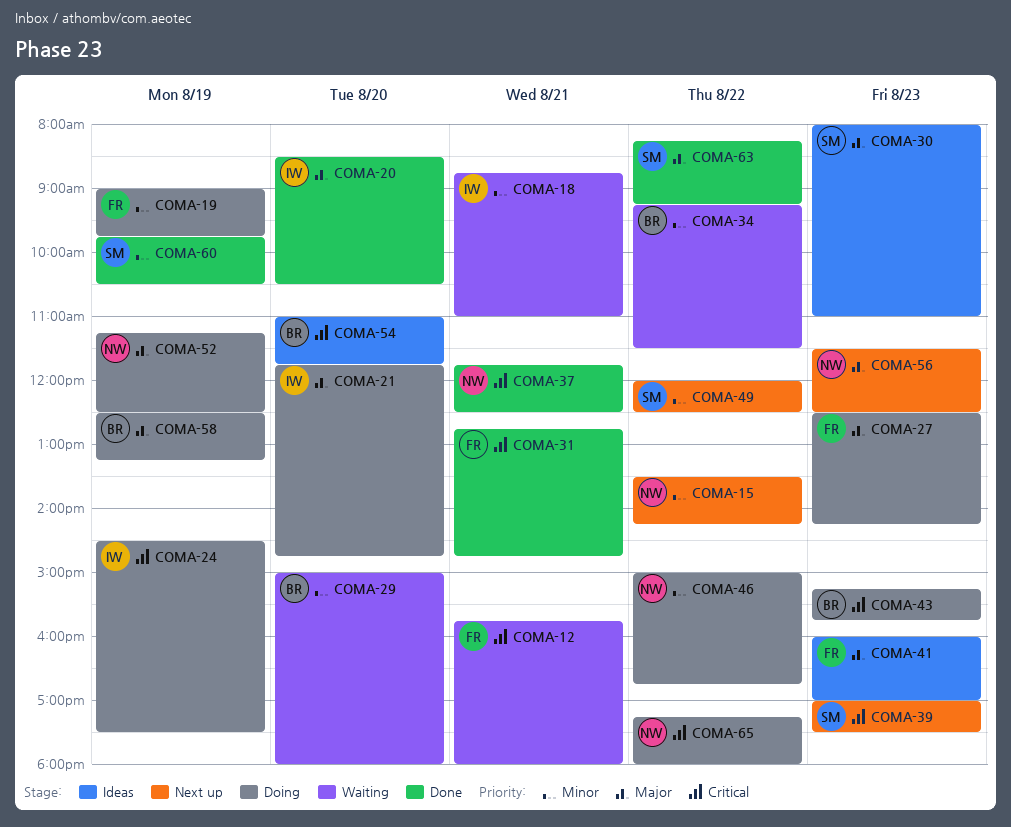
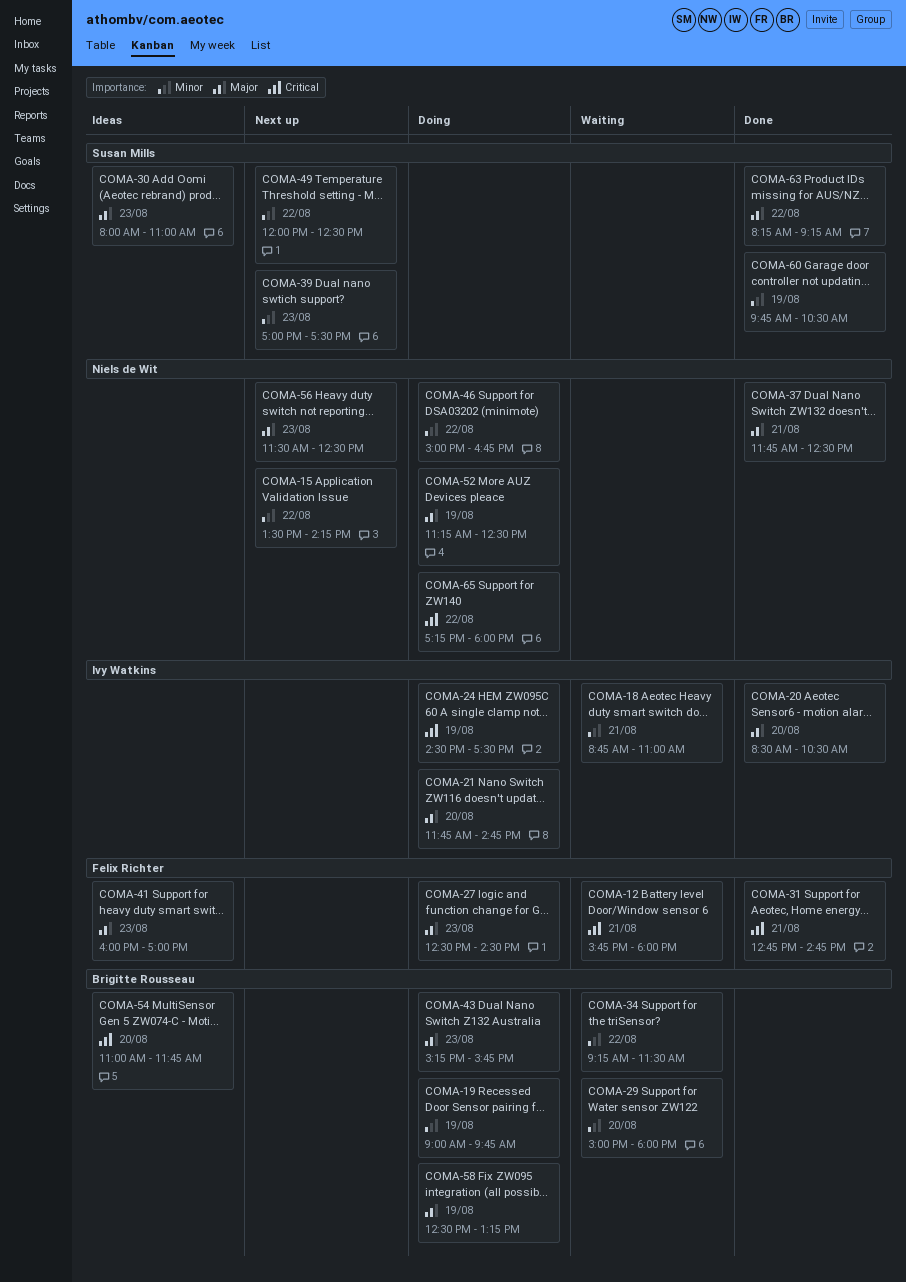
COMA-19, owner: Felix Richter -> Brigitte Rousseau
COMA-27, ends: 14:15 -> 14:30
COMA-37, priority: Critical -> Major
COMA-39, priority: Critical -> Minor
COMA-43, priority: Critical -> Major

